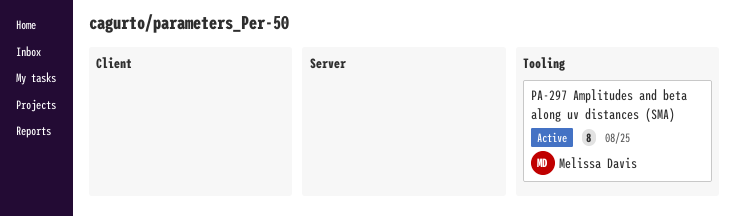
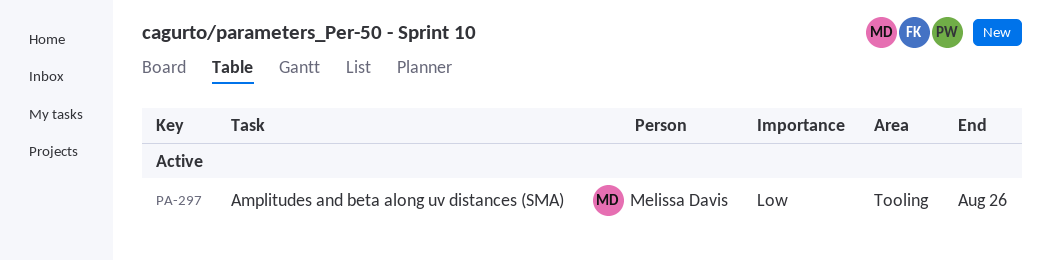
PA-297, due: Aug 25 -> Aug 26

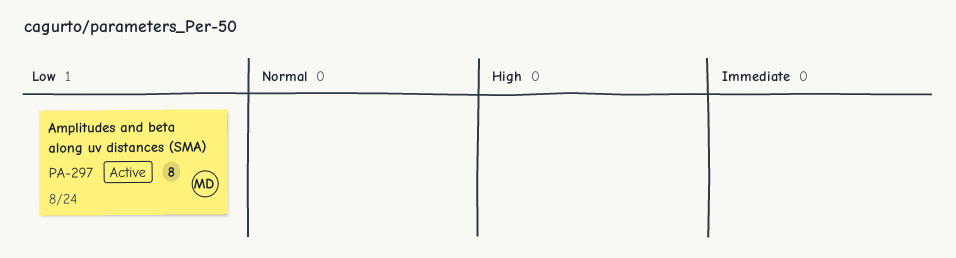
PA-297, due: Aug 26 -> Aug 24

